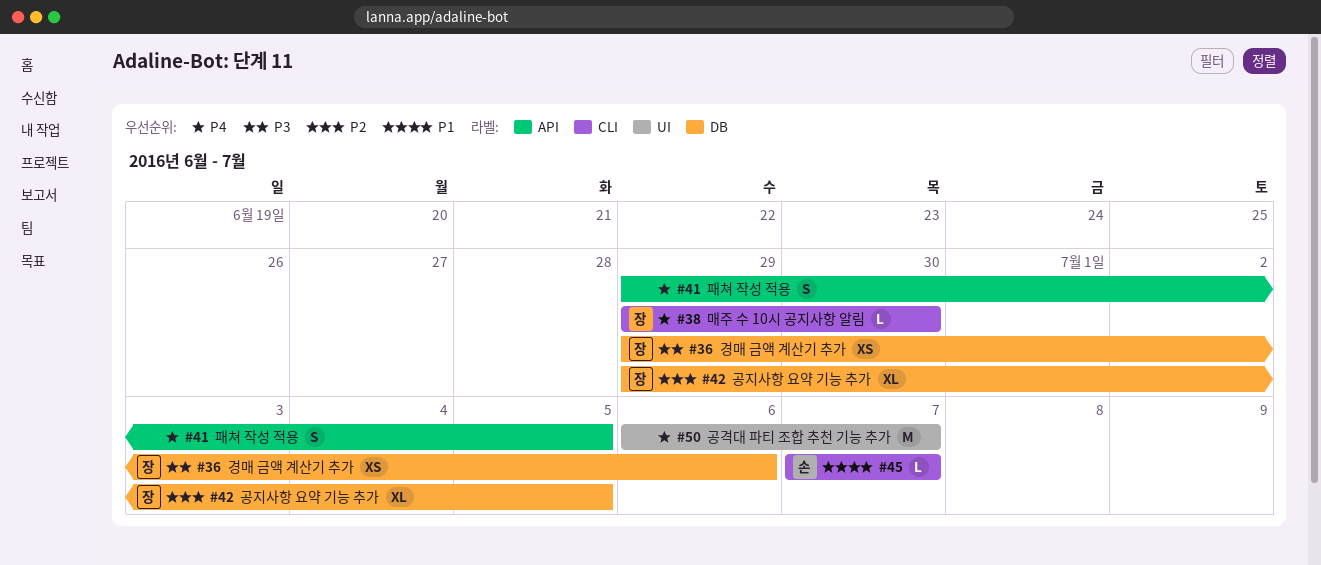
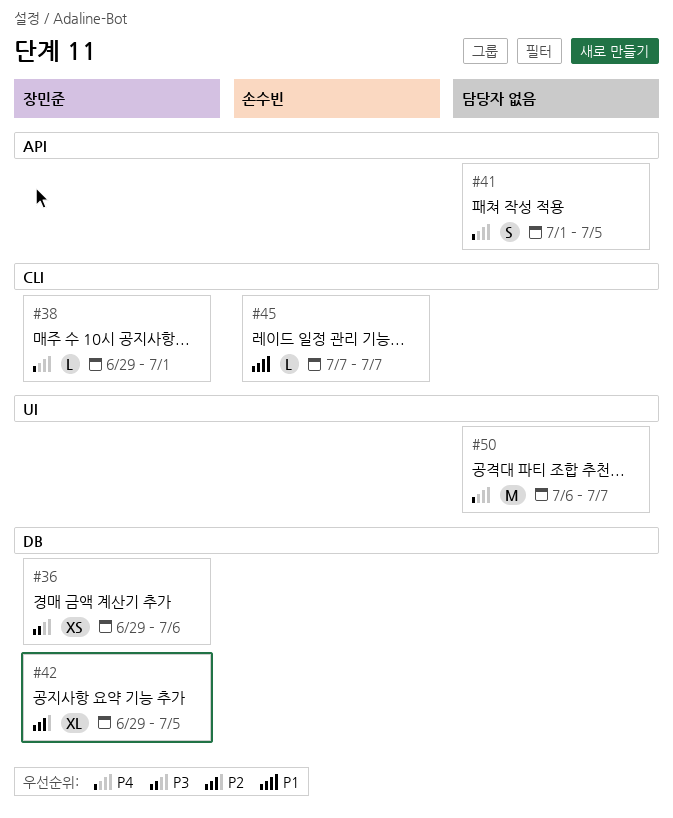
#38, due: Jun 30 -> Jul 1
#41, start: Jun 29 -> Jul 1

